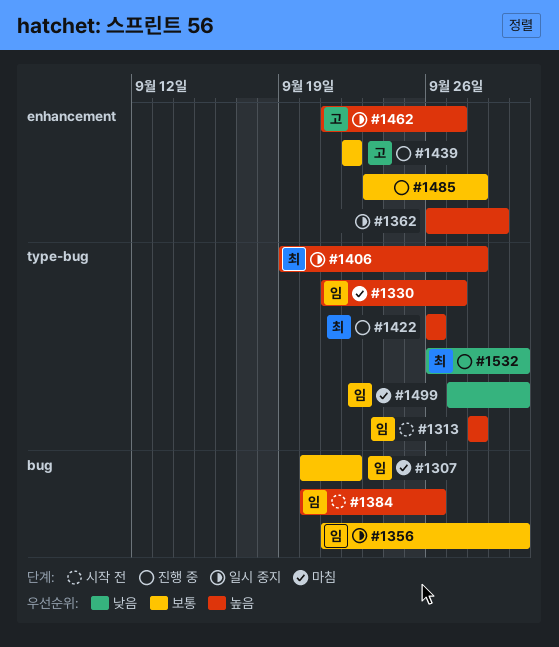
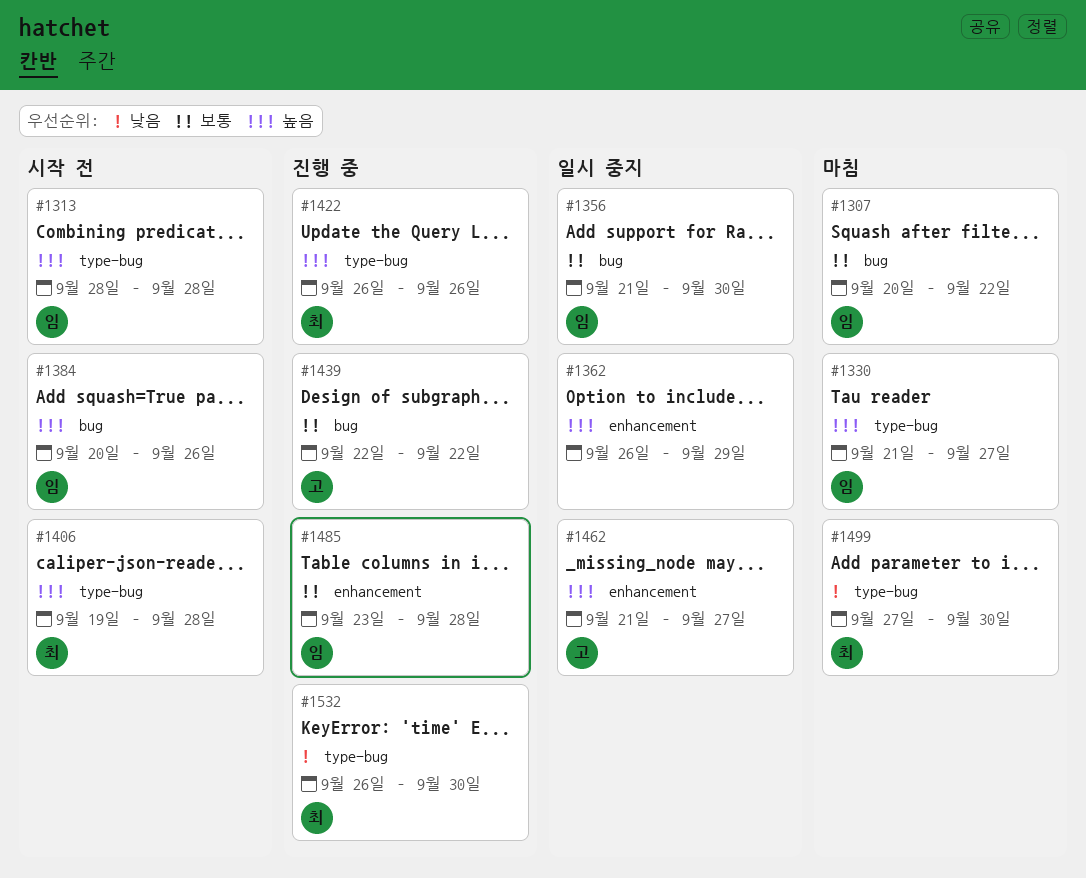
#1406, status: 일시 중지 -> 시작 전
#1439, label: enhancement -> bug
#1485, owner: none -> 임
#1499, owner: 임 -> 최

